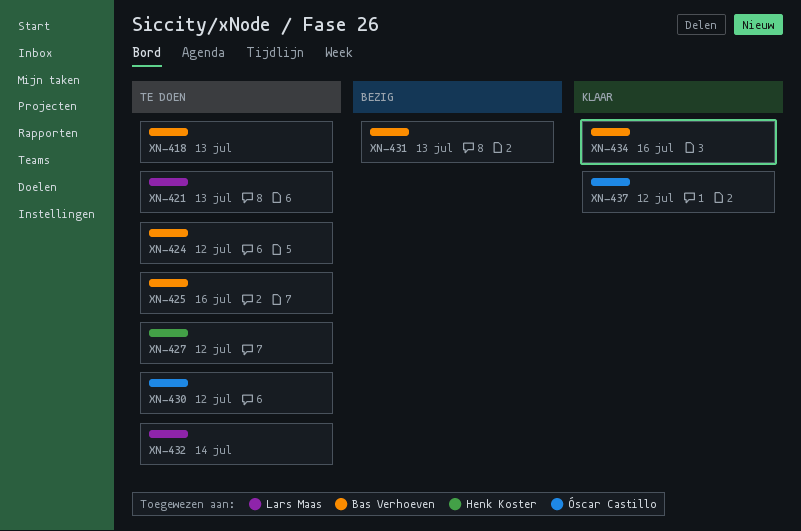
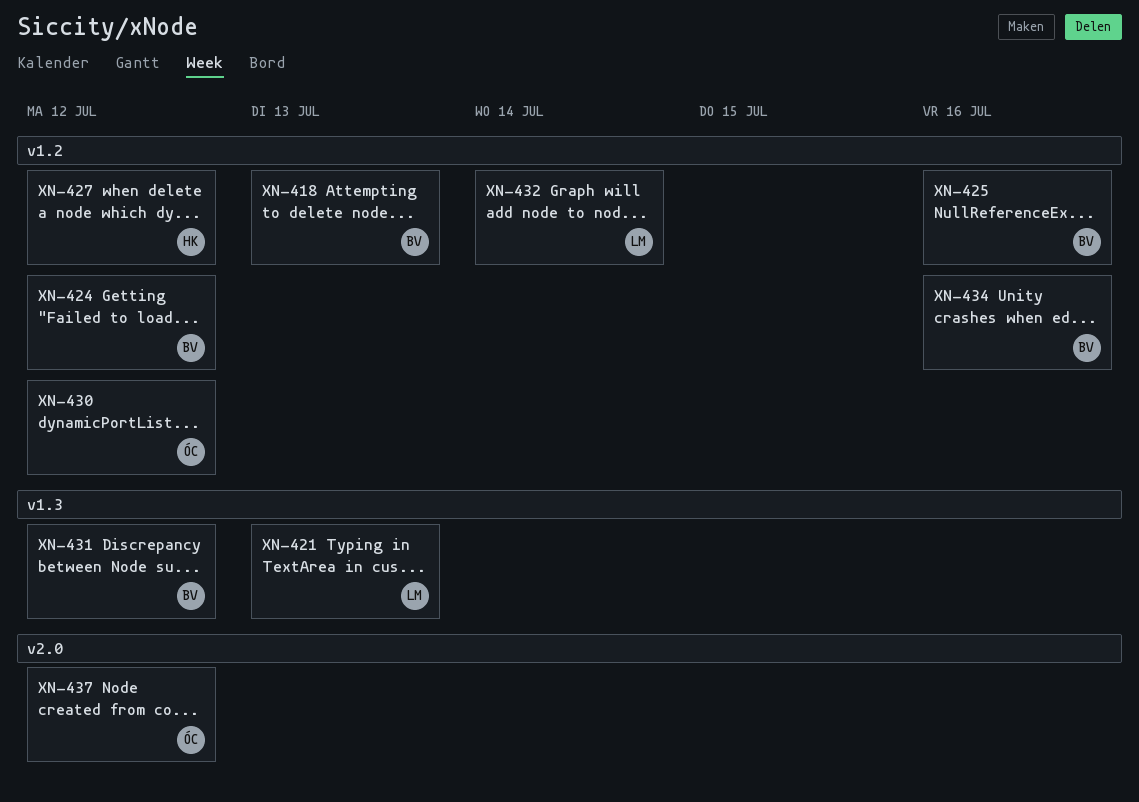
XN-431, due: Jul 13 -> Jul 12

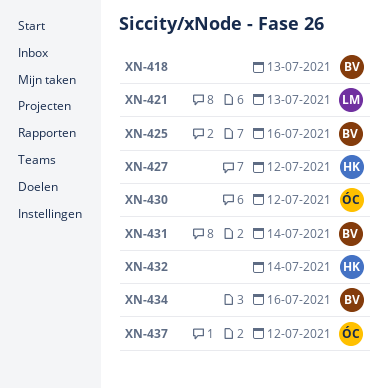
XN-424: present -> none
XN-431, due: Jul 12 -> Jul 14
XN-432, owner: LM -> HK

